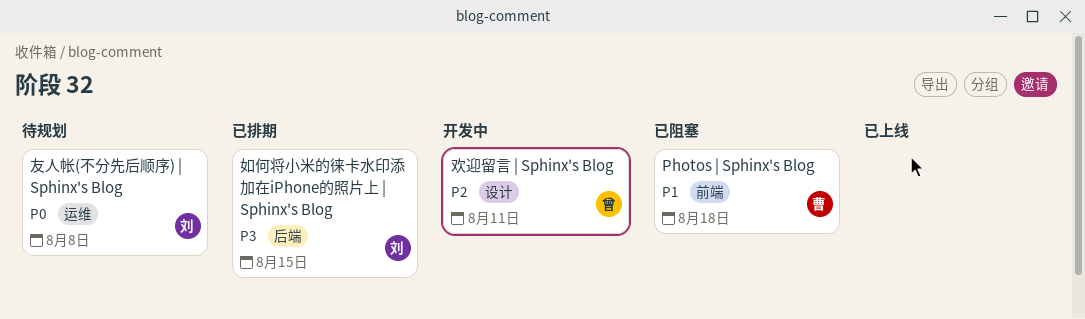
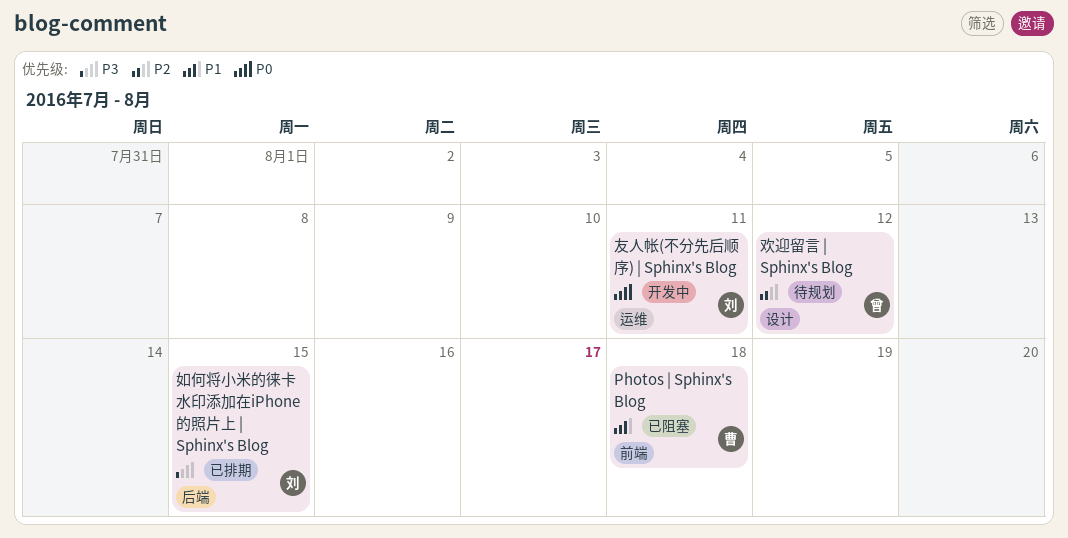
友人帐(不分先后顺序) | Sphinx's Blog, status: 待规划 -> 开发中
友人帐(不分先后顺序) | Sphinx's Blog, due: Aug 8 -> Aug 11
欢迎留言 | Sphinx's Blog, status: 开发中 -> 待规划
欢迎留言 | Sphinx's Blog, due: Aug 11 -> Aug 12

